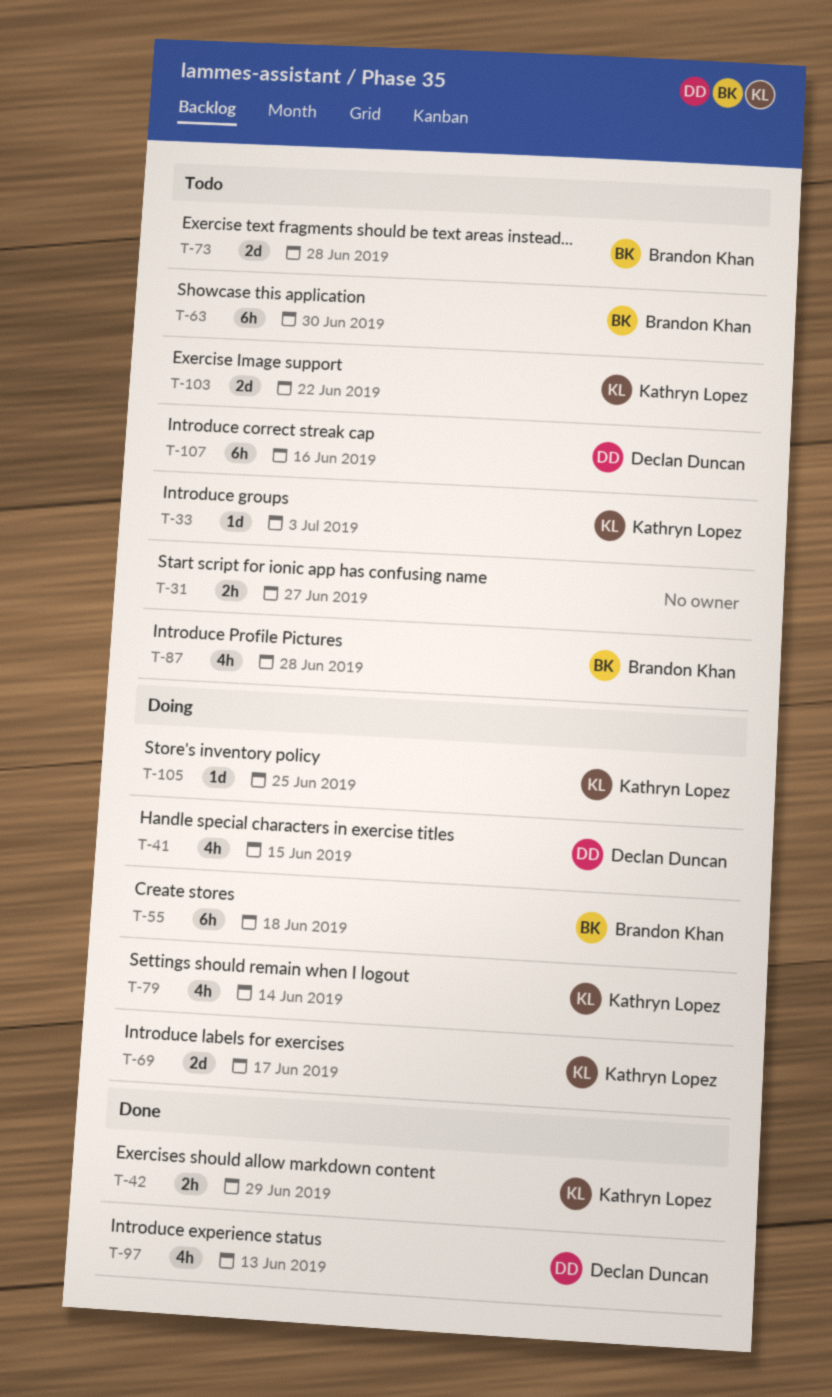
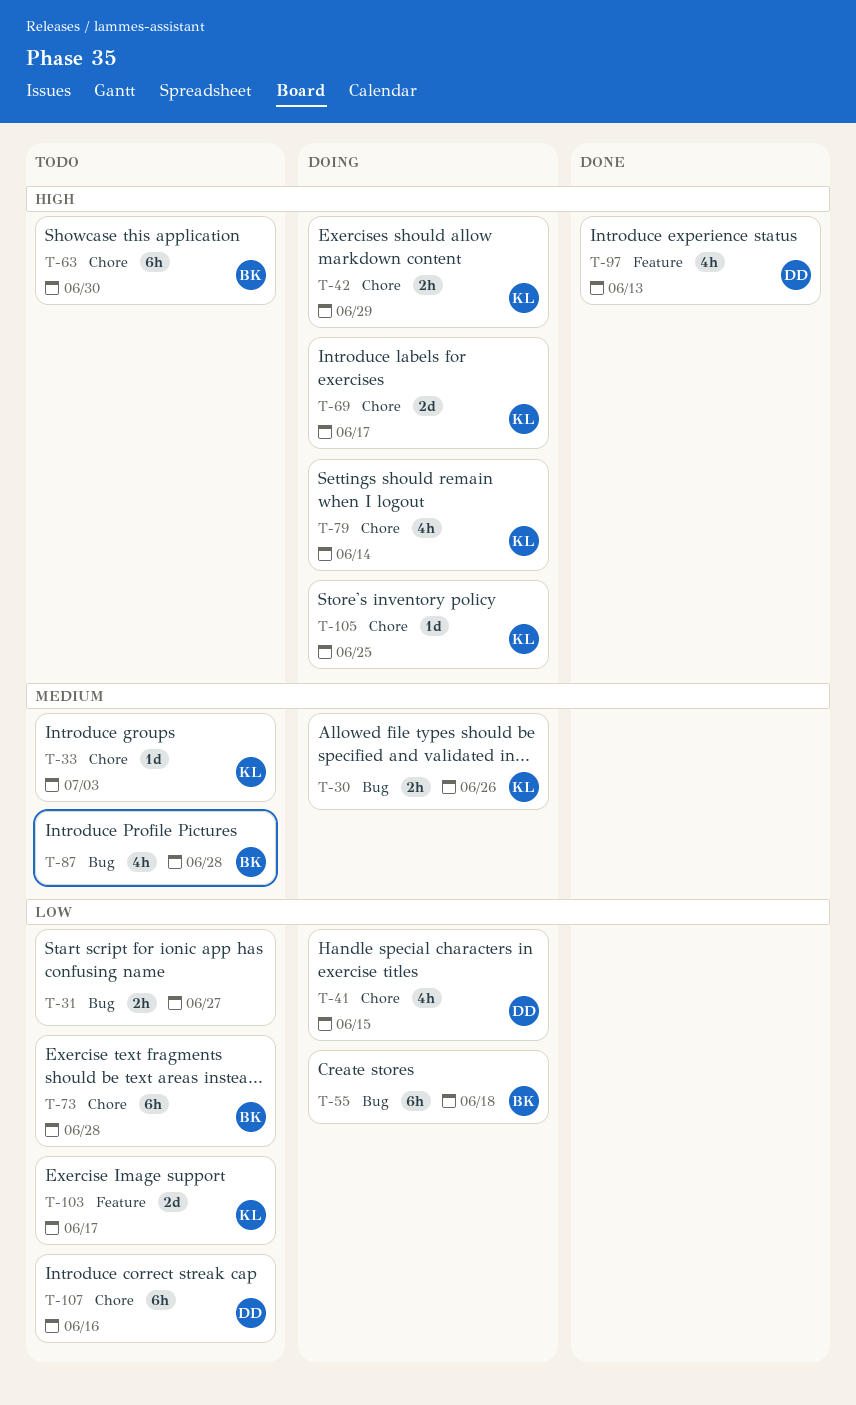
T-30: none -> present
T-42, status: Done -> Doing
T-73, estimate: 2d -> 6h
T-103, due: Jun 22 -> Jun 17

